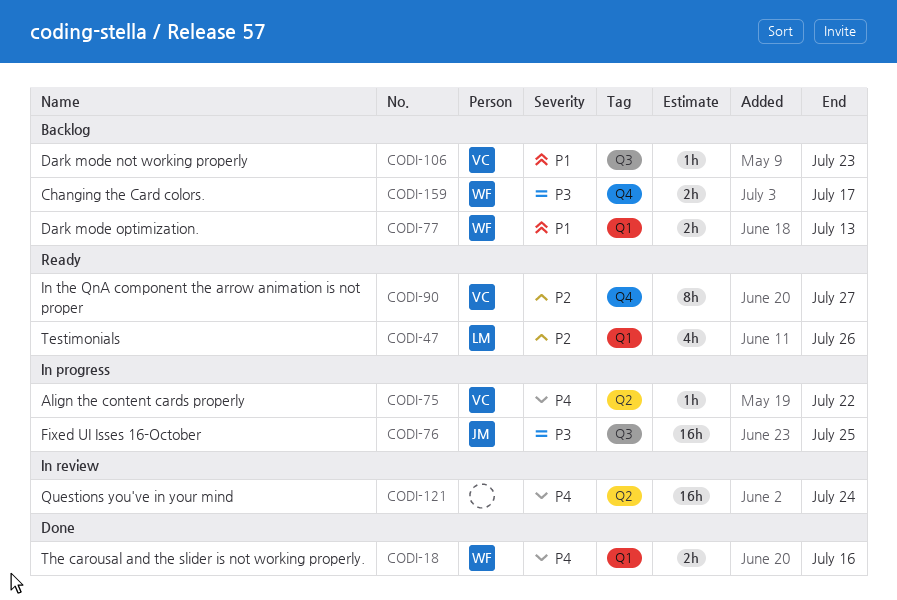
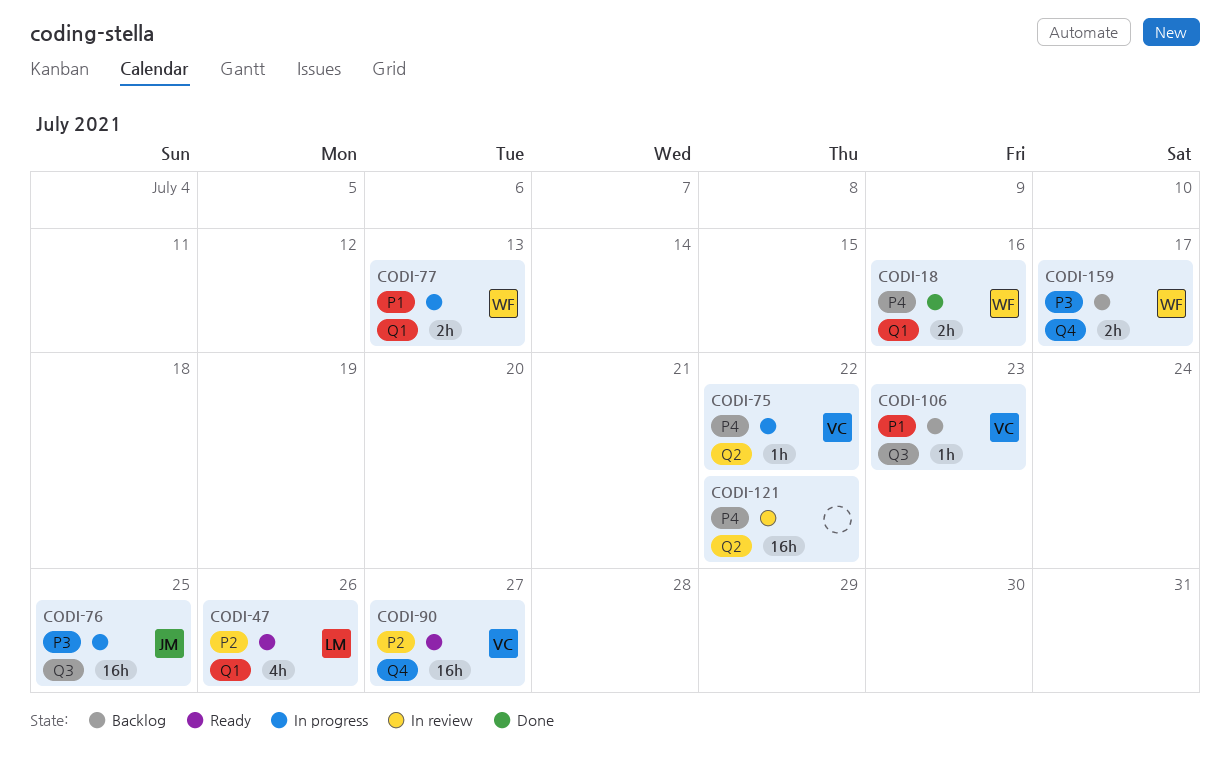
CODI-77, status: Backlog -> In progress
CODI-90, estimate: 8h -> 16h
CODI-121, due: Jul 24 -> Jul 22

